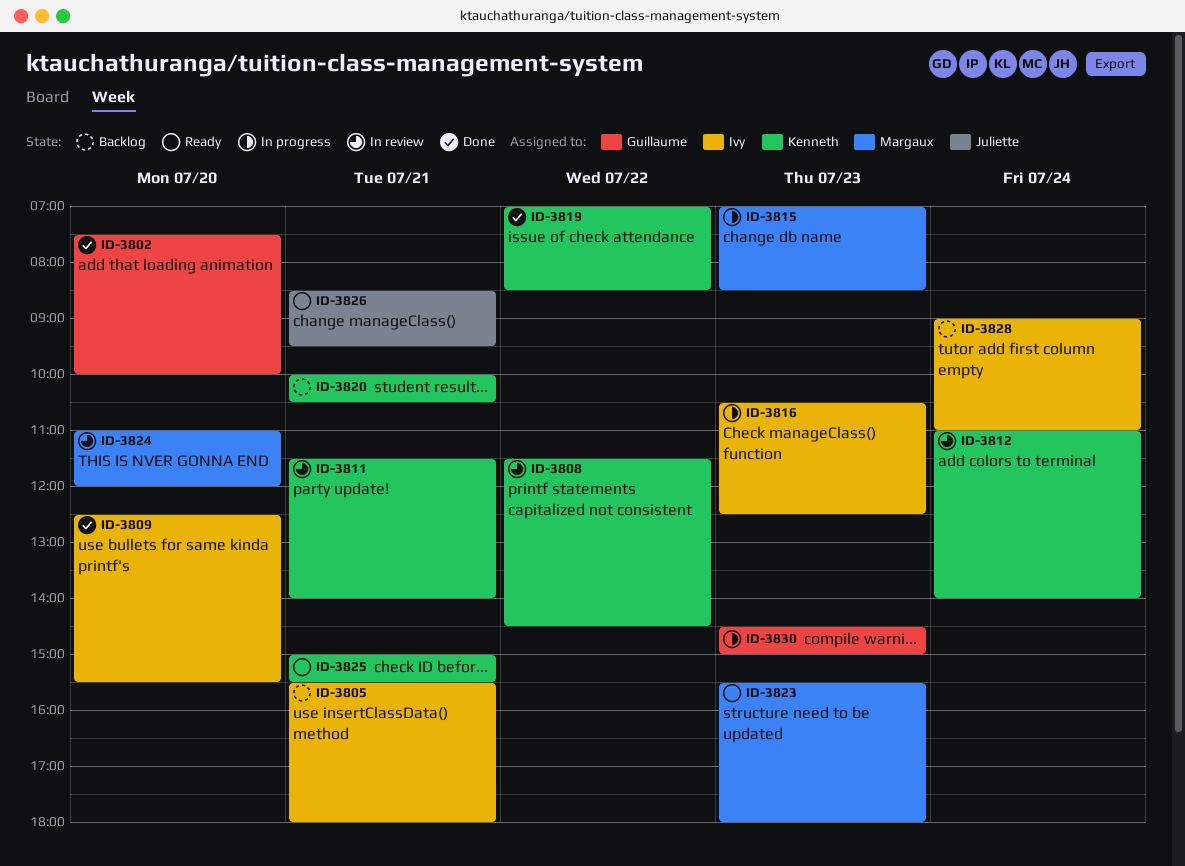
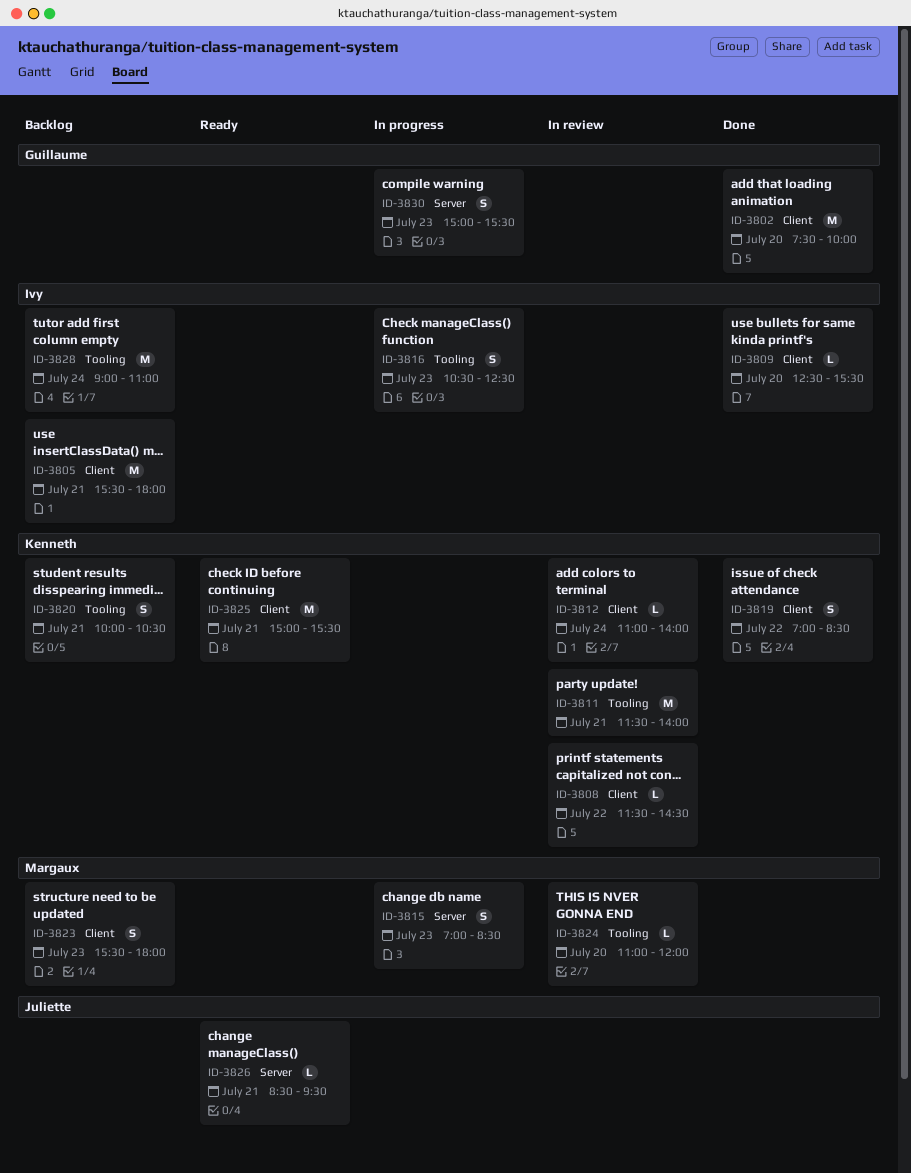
ID-3823, status: Ready -> Backlog
ID-3830, begins: 14:30 -> 15:00
ID-3830, ends: 15:00 -> 15:30

